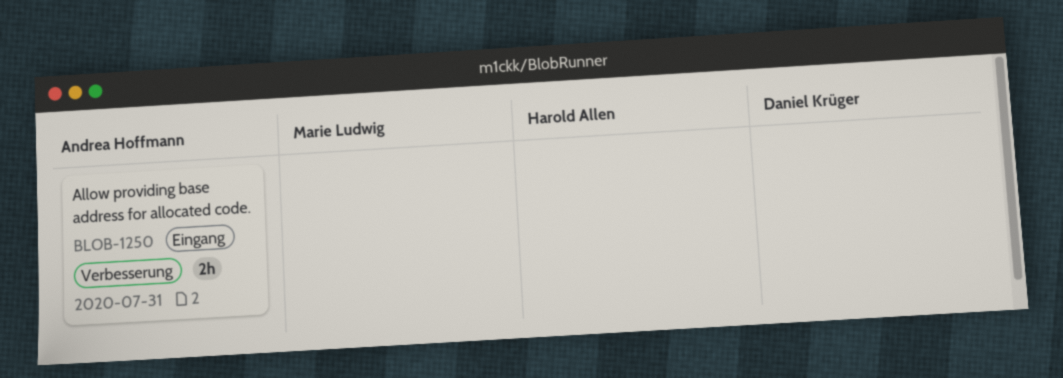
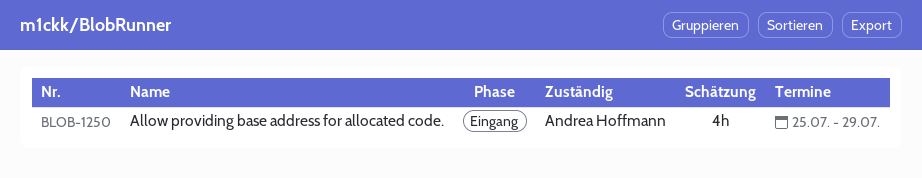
BLOB-1250, estimate: 2h -> 4h
BLOB-1250, due: Jul 31 -> Jul 29

